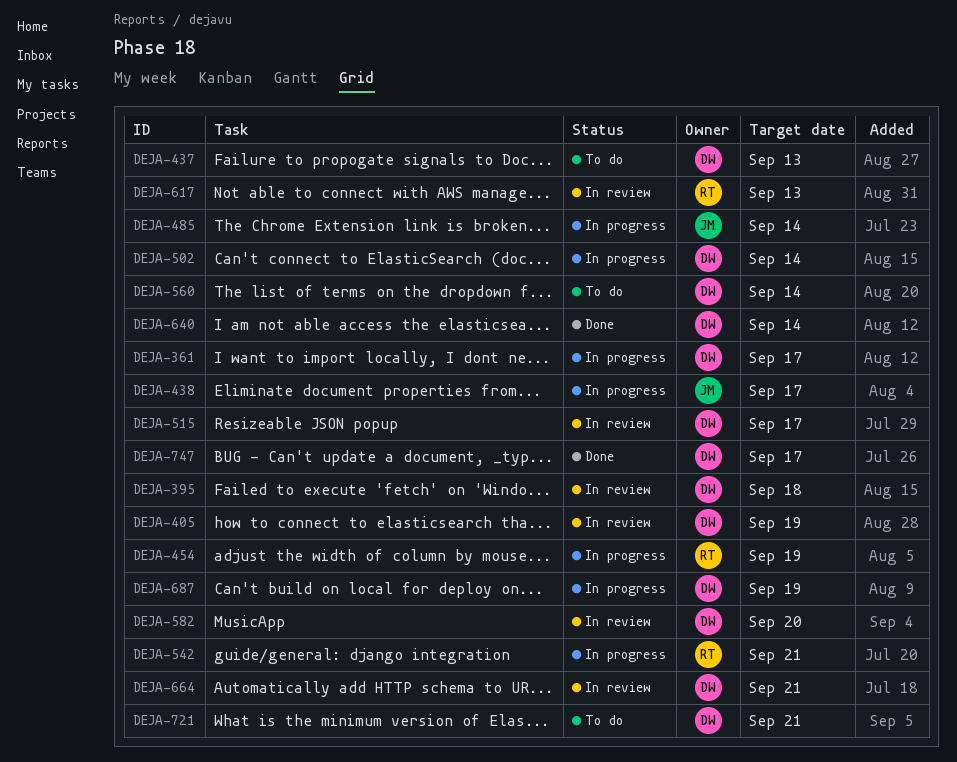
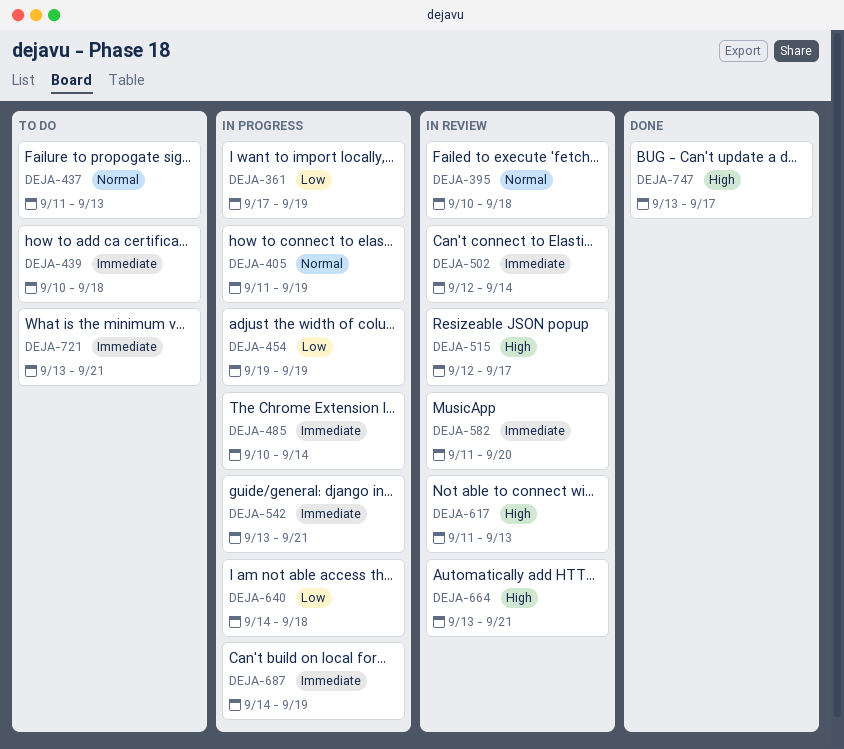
DEJA-361, due: Sep 17 -> Sep 19
DEJA-405, status: In review -> In progress
DEJA-438: present -> none
DEJA-439: none -> present
DEJA-502, status: In progress -> In review
DEJA-560: present -> none
DEJA-640, status: Done -> In progress
DEJA-640, due: Sep 14 -> Sep 18

